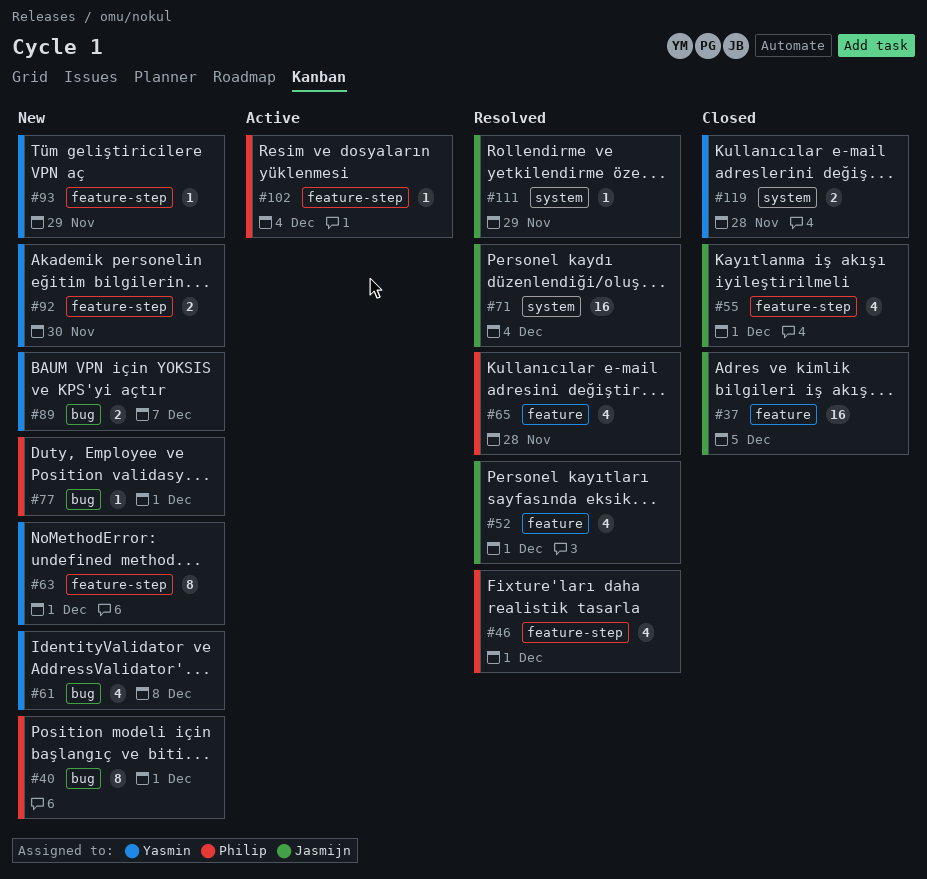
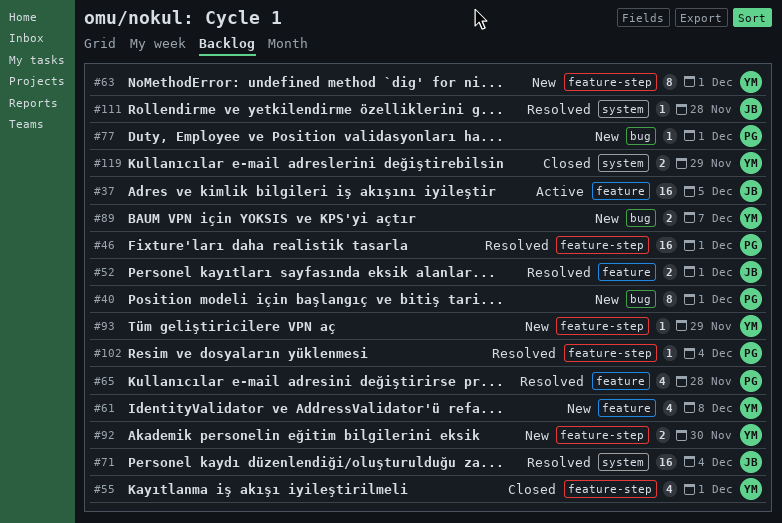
#37, status: Closed -> Active
#46, estimate: 4 -> 16
#52, estimate: 4 -> 2
#55, owner: Jasmijn -> Yasmin
#61, label: bug -> feature
#102, status: Active -> Resolved
#111, due: Nov 29 -> Nov 28
#119, due: Nov 28 -> Nov 29

